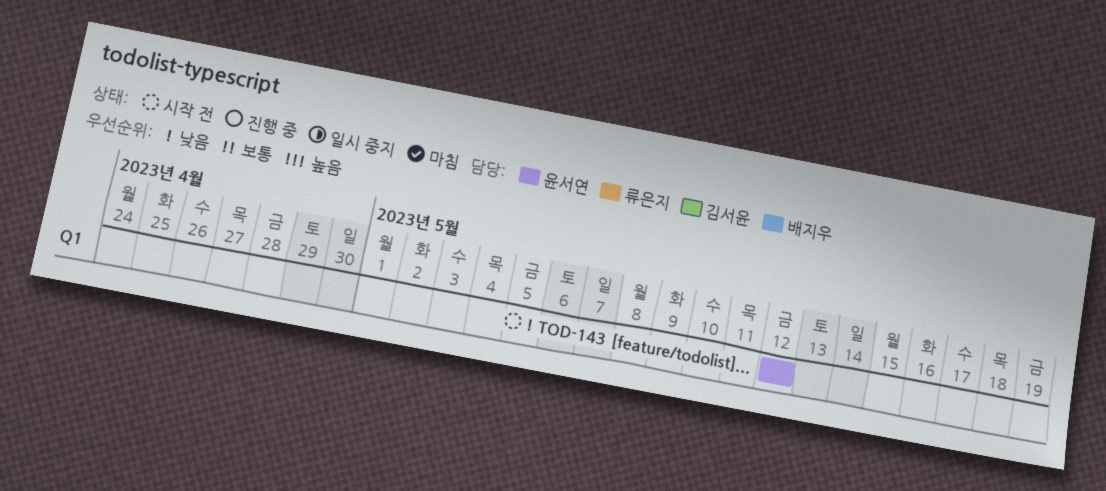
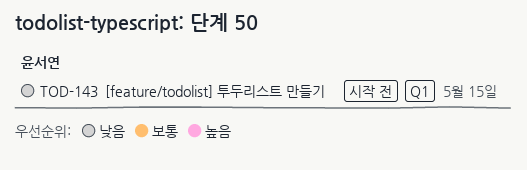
TOD-143, due: May 12 -> May 15

